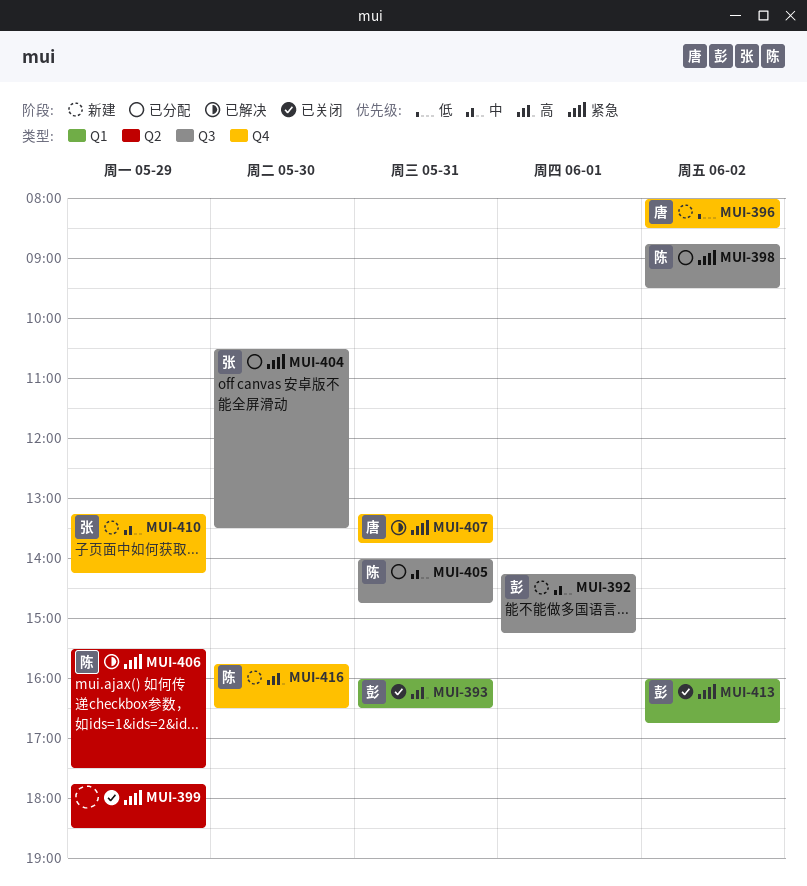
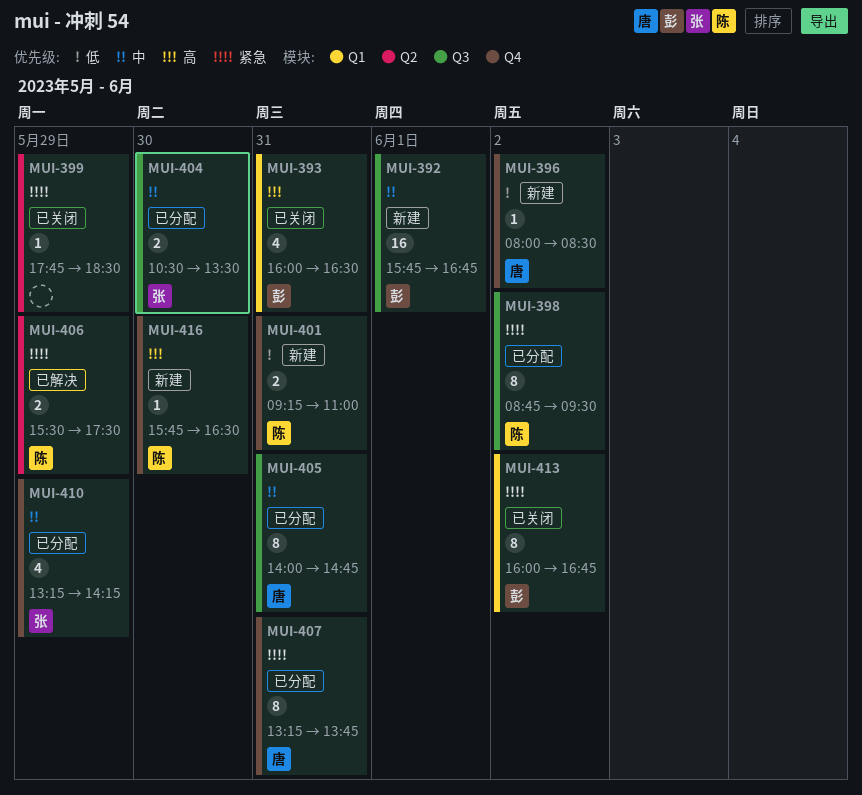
MUI-392, begins: 14:15 -> 15:45
MUI-392, ends: 15:15 -> 16:45
MUI-401: none -> present
MUI-404, priority: 紧急 -> 中
MUI-405, owner: 陈 -> 唐
MUI-407, status: 已解决 -> 已分配
MUI-410, status: 新建 -> 已分配

